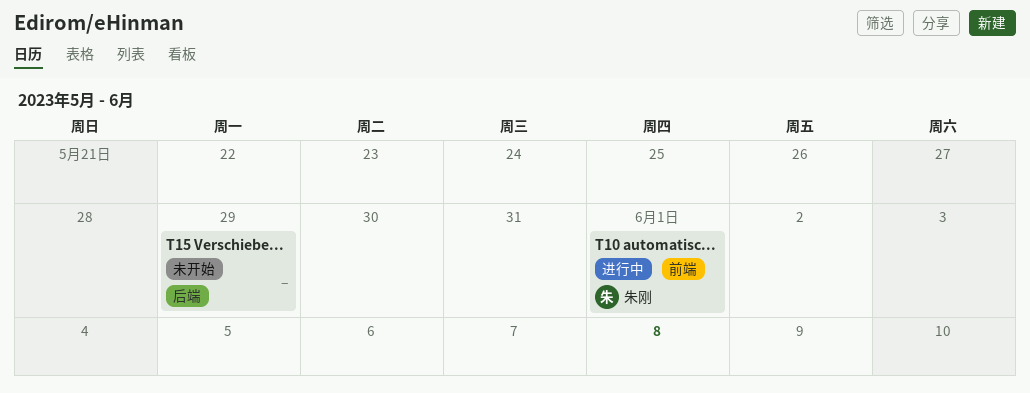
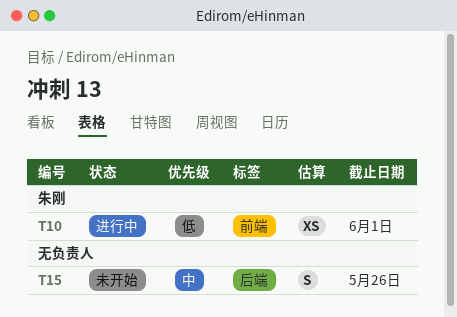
T15, due: May 29 -> May 26

